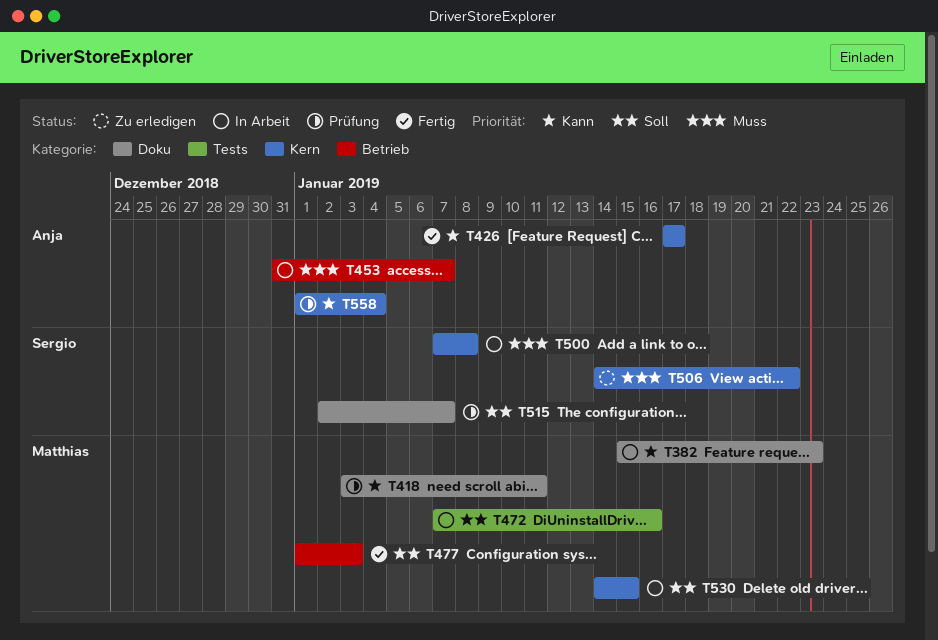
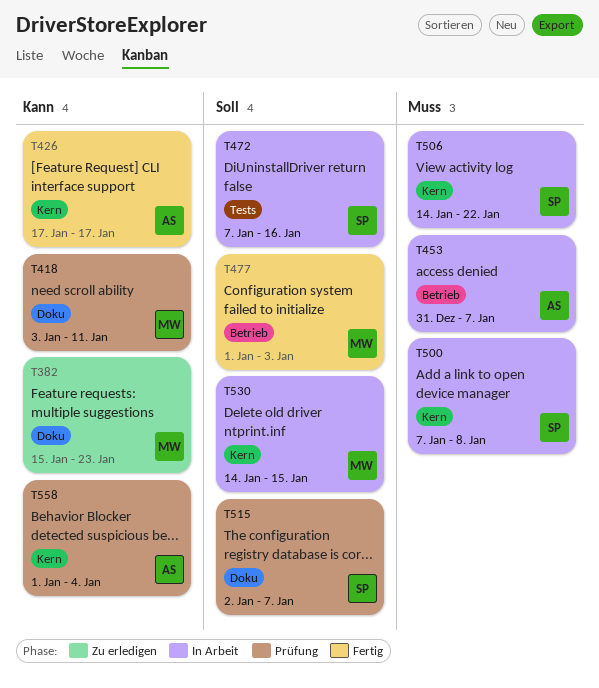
T382, status: In Arbeit -> Zu erledigen
T472, owner: Matthias -> Sergio
T506, status: Zu erledigen -> In Arbeit

